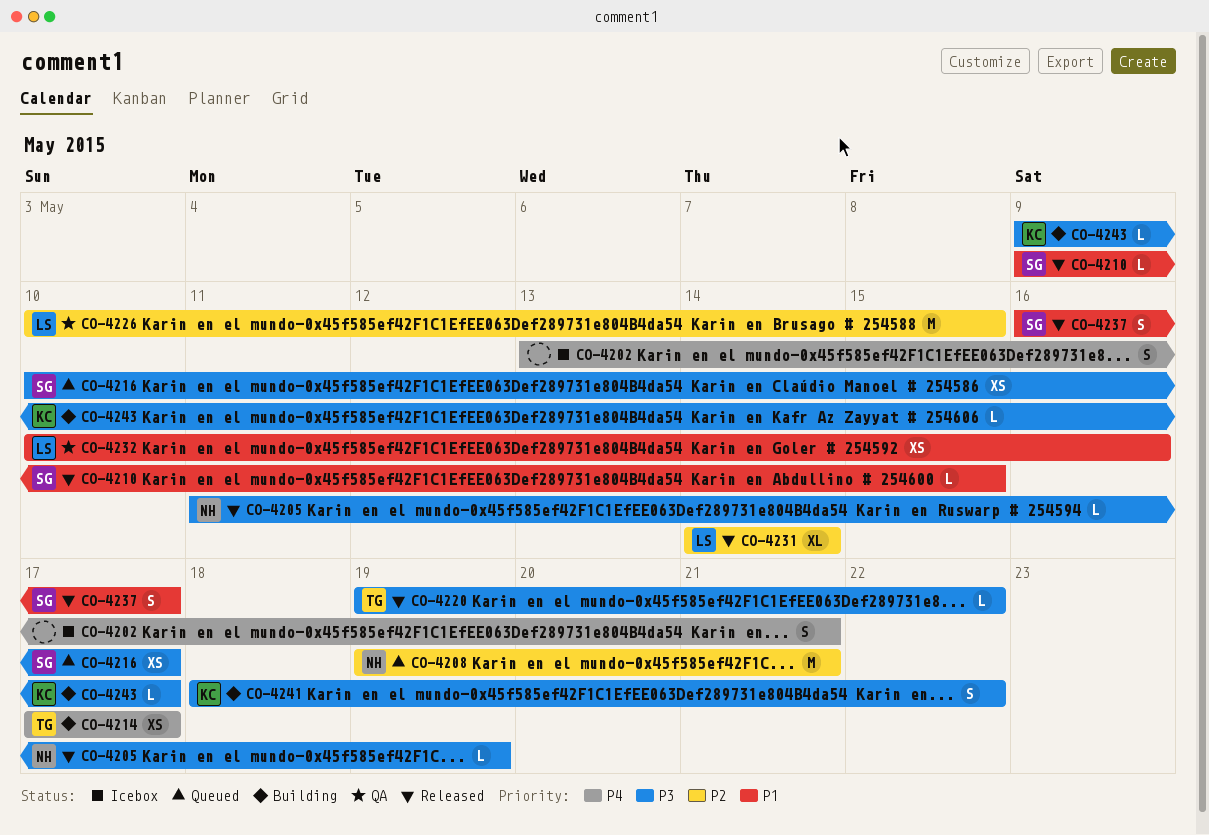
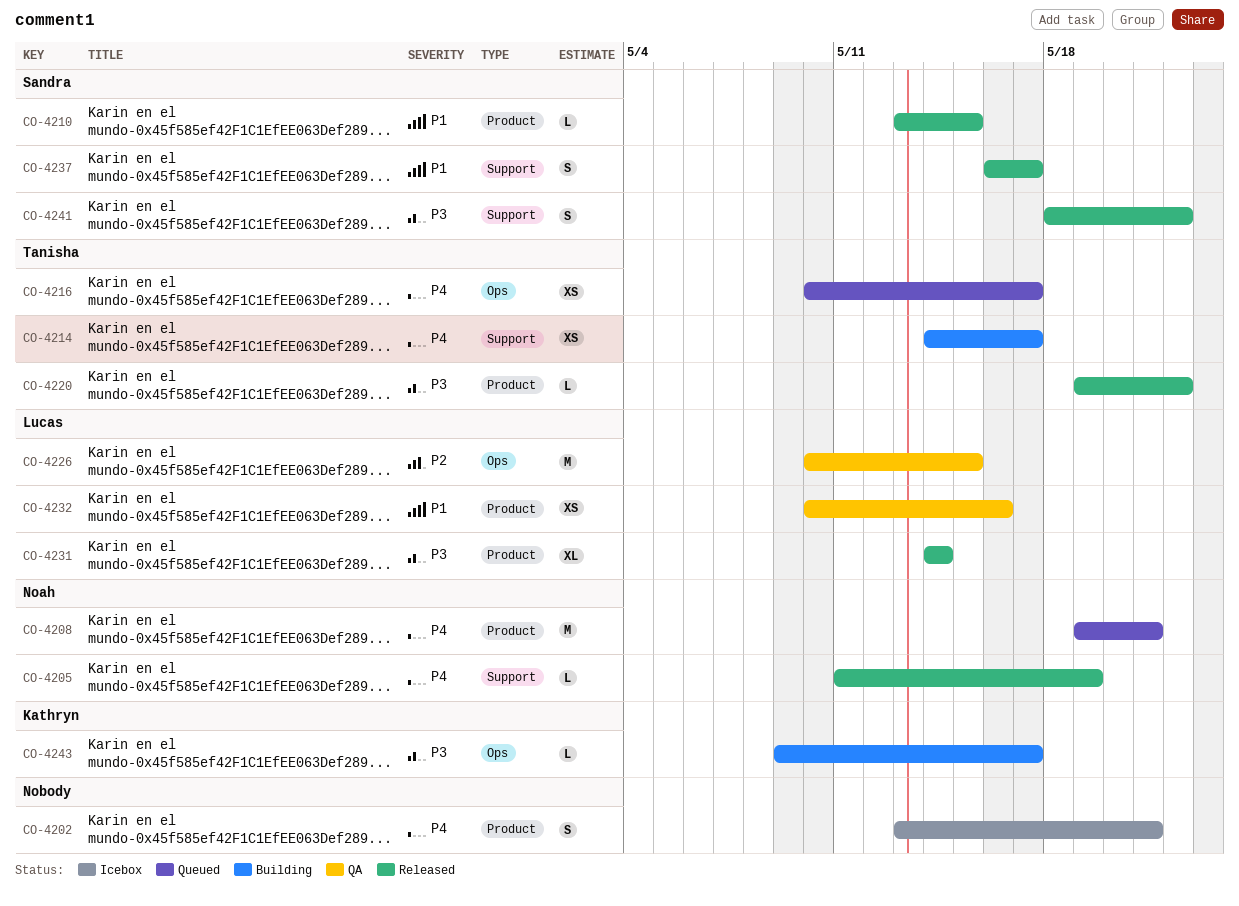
CO-4205, priority: P3 -> P4
CO-4208, priority: P2 -> P4
CO-4210, start: May 9 -> May 13
CO-4214, start: May 17 -> May 14
CO-4216, owner: Sandra -> Tanisha
CO-4216, priority: P3 -> P4
CO-4231, priority: P2 -> P3
CO-4241, status: Building -> Released
CO-4241, owner: Kathryn -> Sandra

